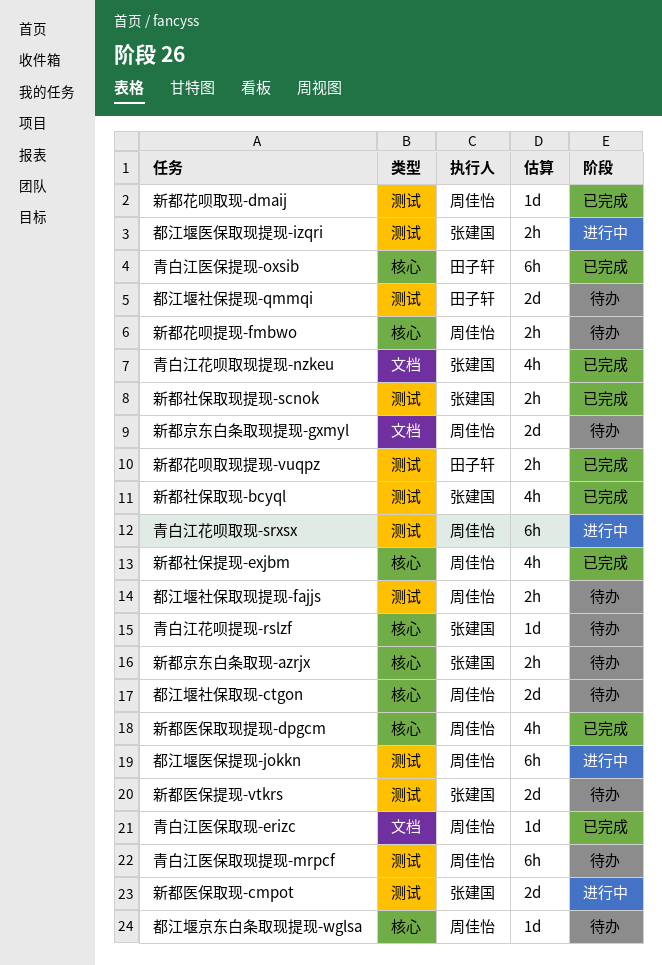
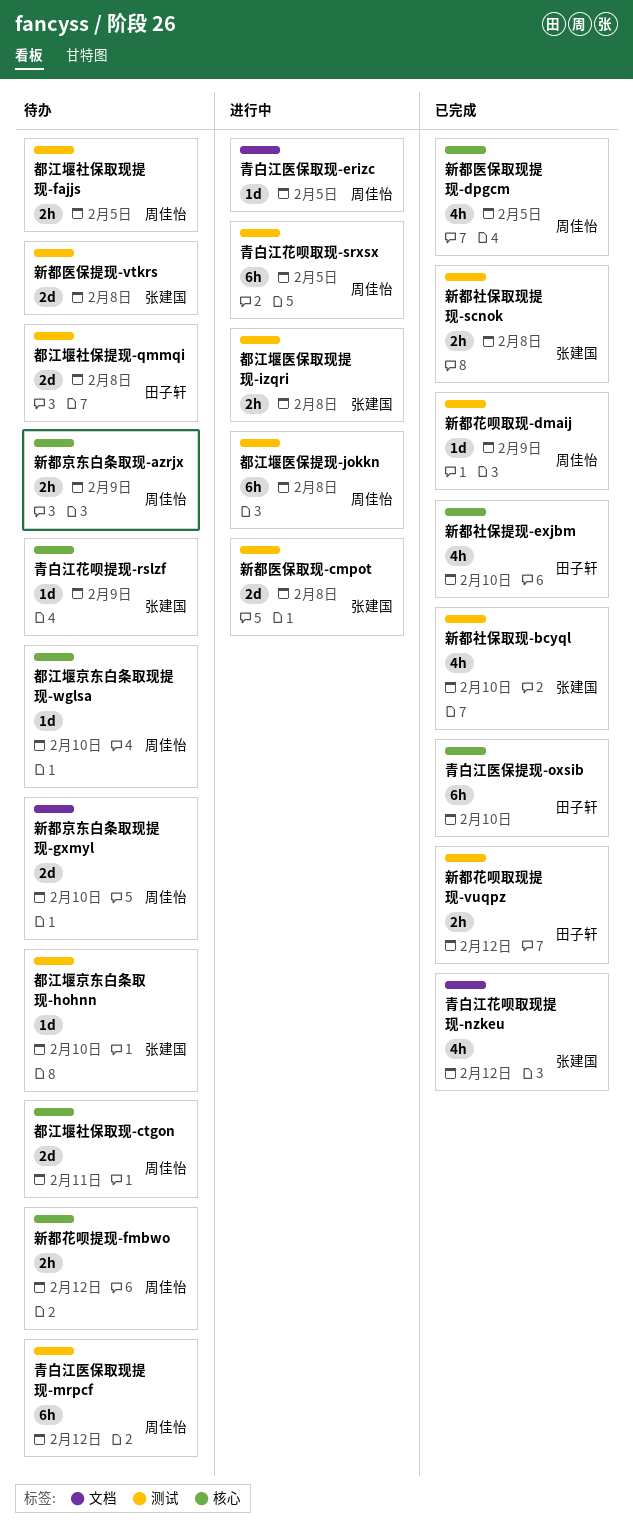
新都京东白条取现-azrjx, owner: 张建国 -> 周佳怡
新都社保提现-exjbm, owner: 周佳怡 -> 田子轩
都江堰京东白条取现-hohnn: none -> present
青白江医保取现-erizc, status: 已完成 -> 进行中

